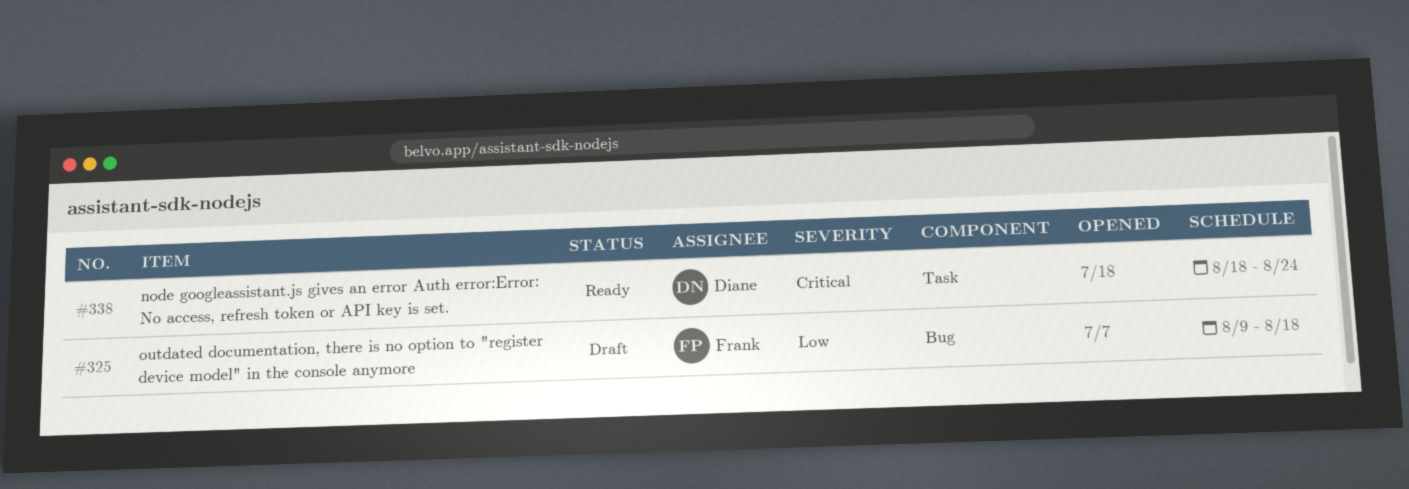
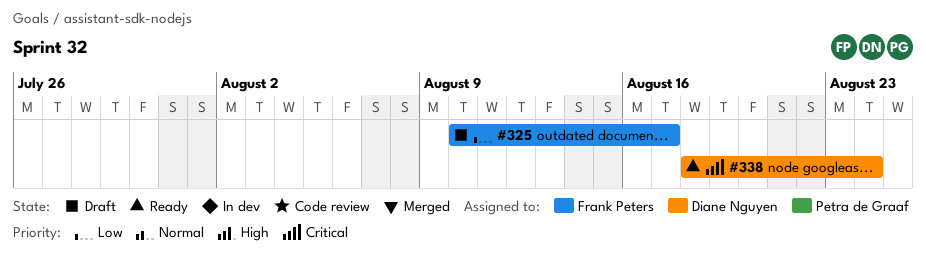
#325, start: Aug 9 -> Aug 10
#325, due: Aug 18 -> Aug 17

